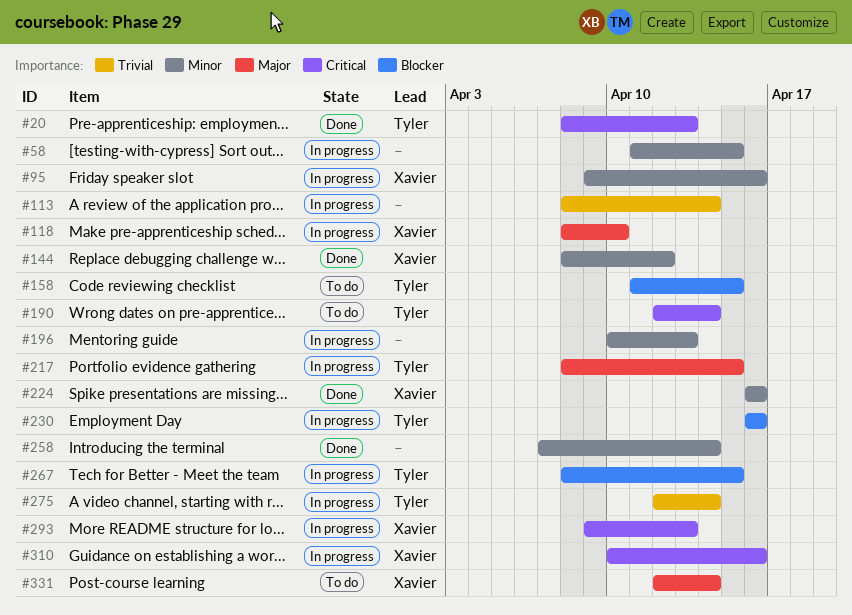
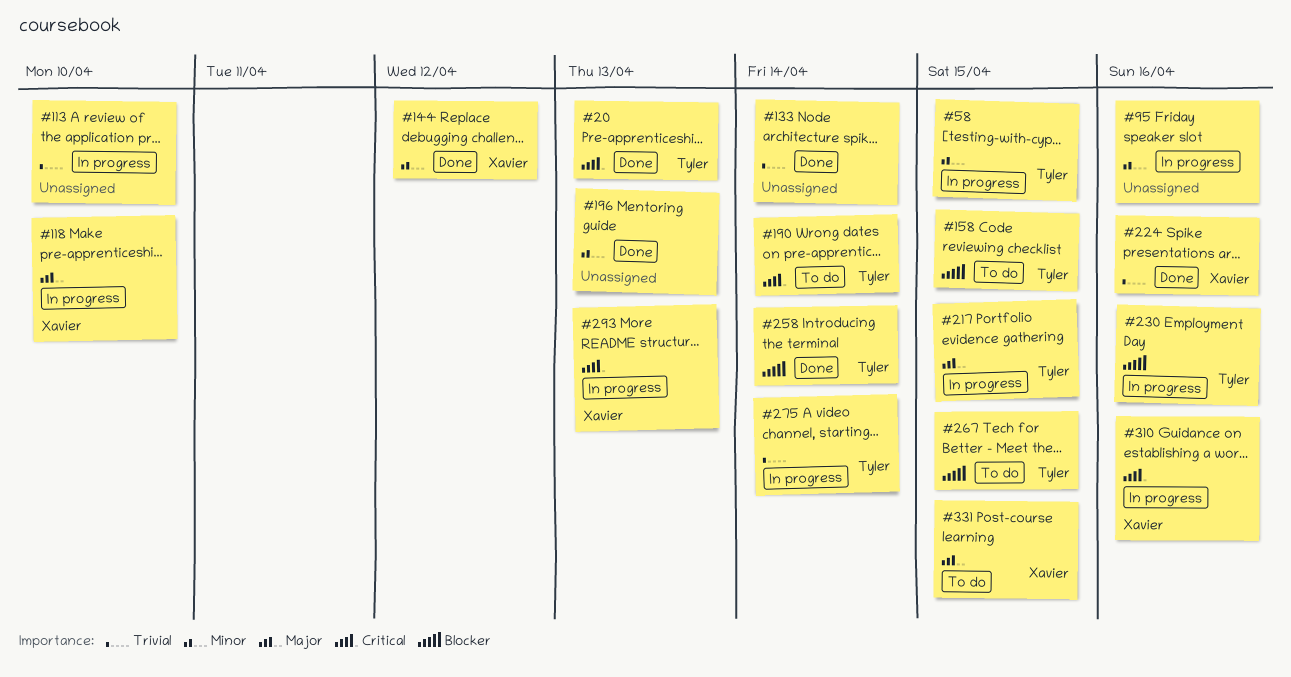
#58, owner: none -> Tyler
#95, owner: Xavier -> none
#113, due: Apr 14 -> Apr 10
#133: none -> present
#196, status: In progress -> Done
#224, priority: Minor -> Trivial
#258, owner: none -> Tyler
#258, priority: Minor -> Blocker
#267, status: In progress -> To do
#331, due: Apr 14 -> Apr 15

